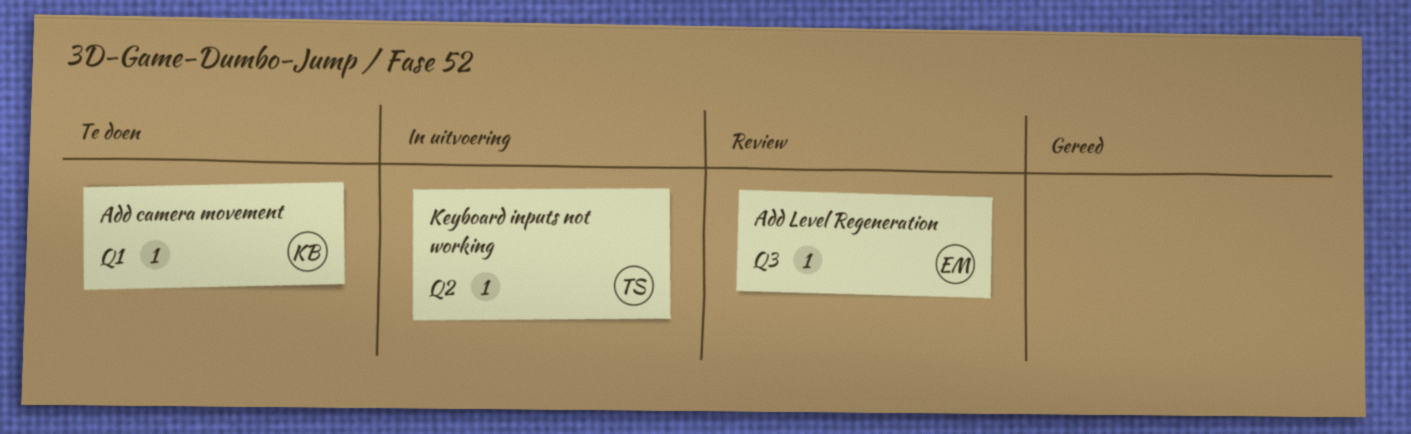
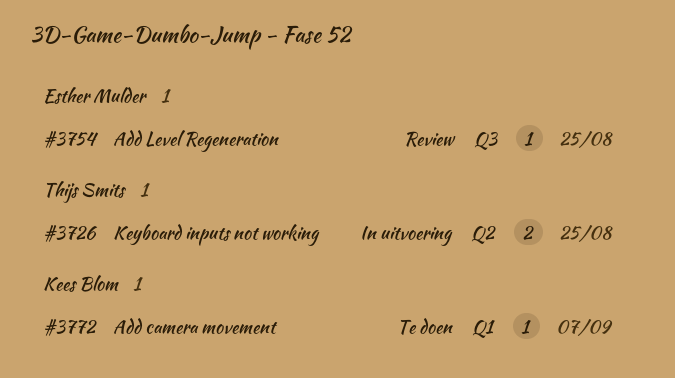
Keyboard inputs not working, estimate: 1 -> 2

